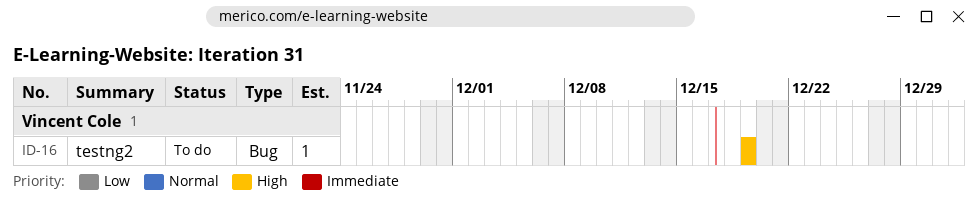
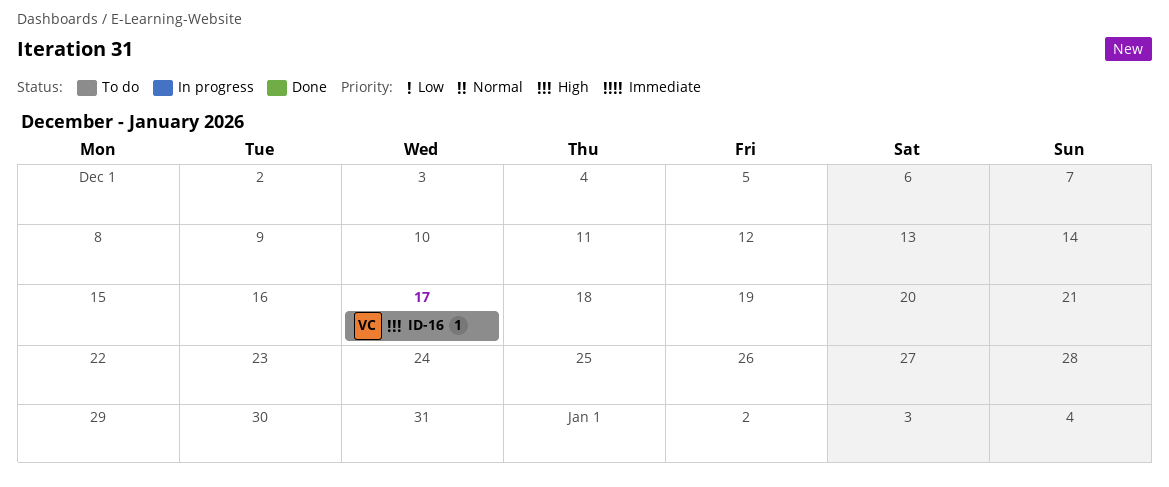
ID-16, start: Dec 19 -> Dec 17
ID-16, due: Dec 19 -> Dec 17

